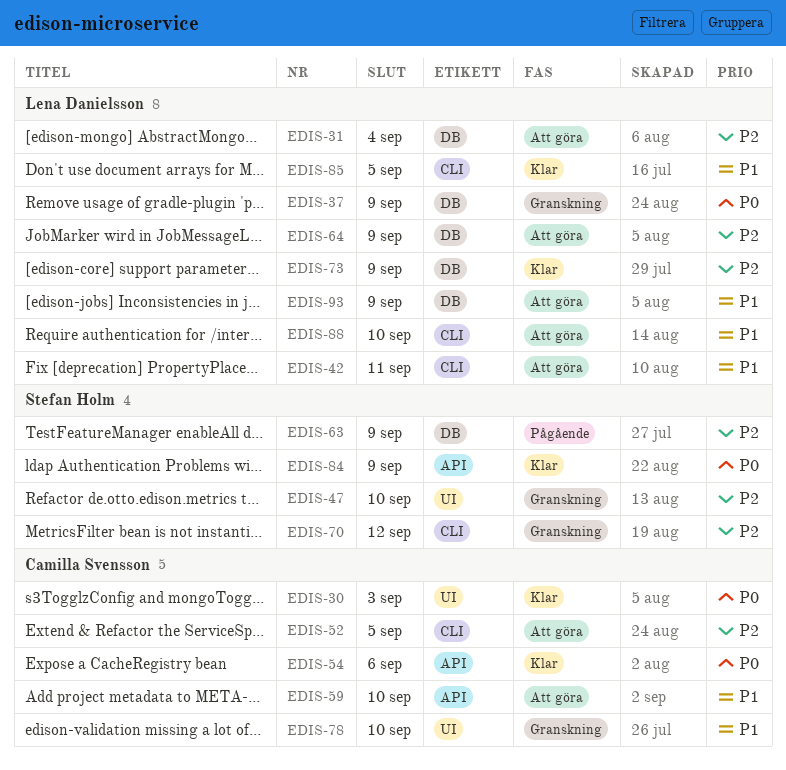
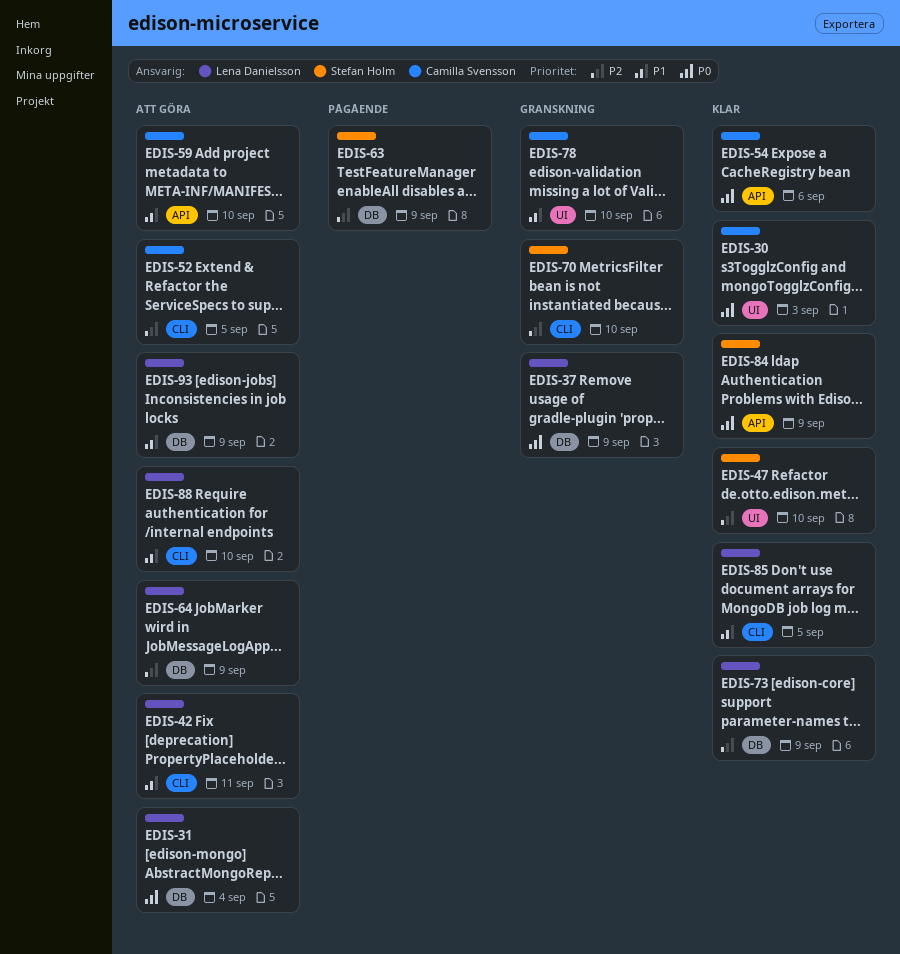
EDIS-31, priority: P2 -> P0
EDIS-47, status: Granskning -> Klar
EDIS-70, due: Sep 12 -> Sep 10

